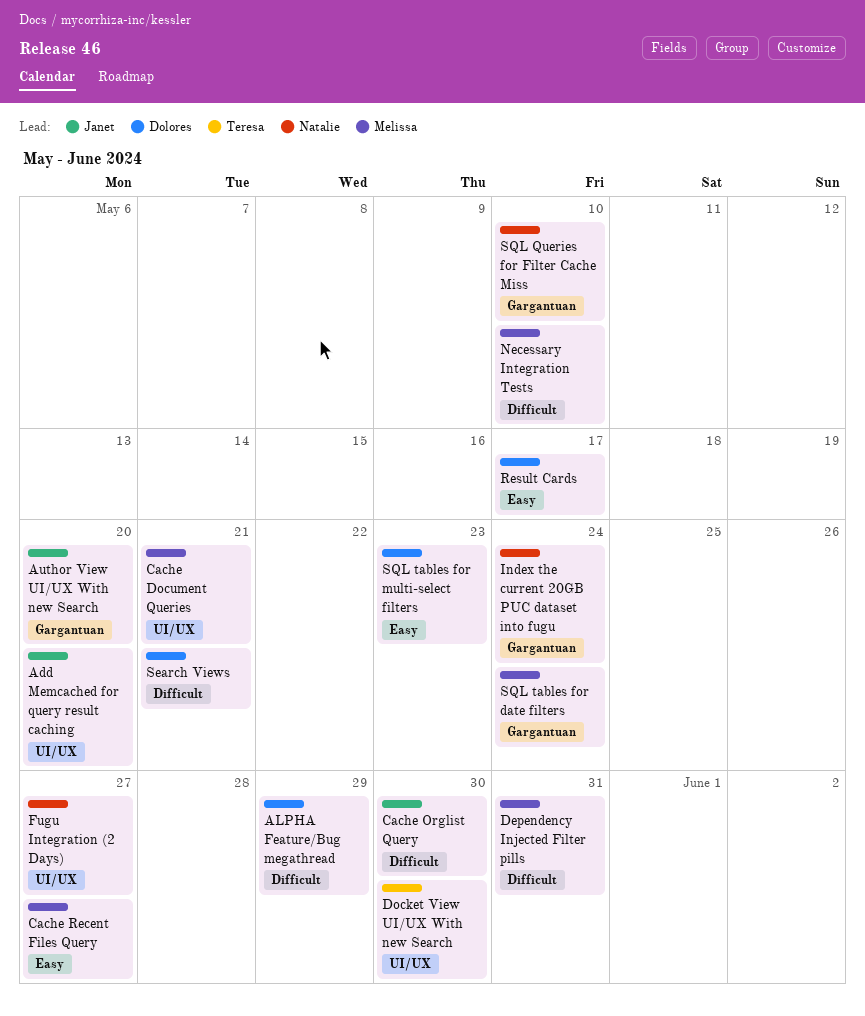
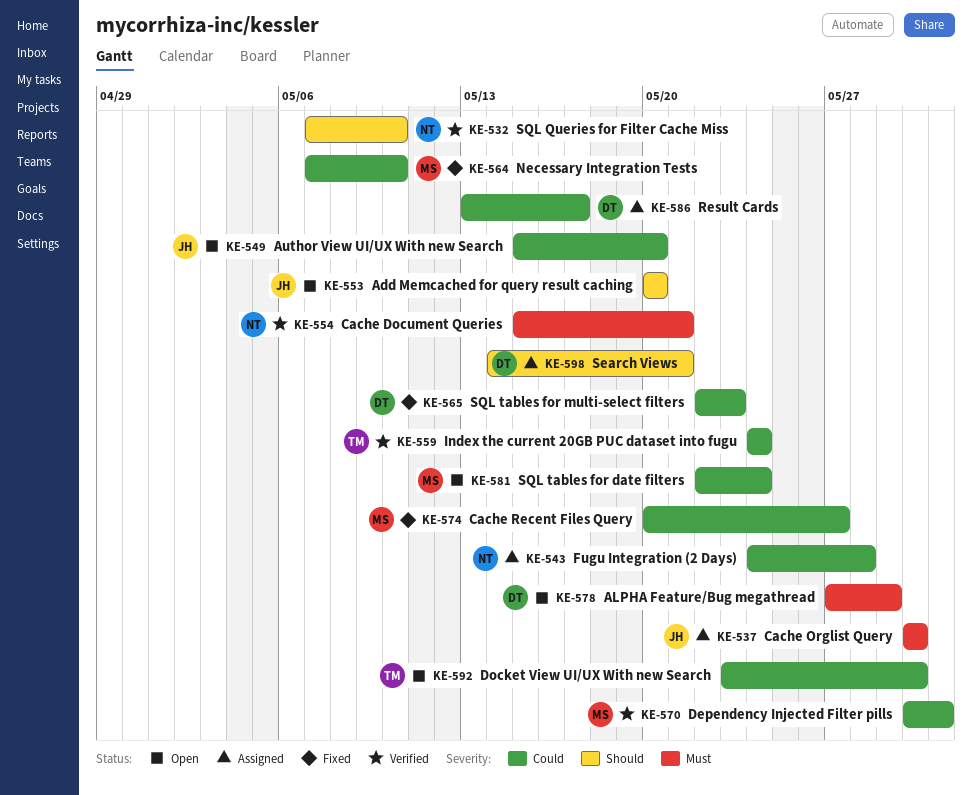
Cache Document Queries, owner: Melissa -> Natalie
Fugu Integration (2 Days), due: May 27 -> May 28
Index the current 20GB PUC dataset into fugu, owner: Natalie -> Teresa

